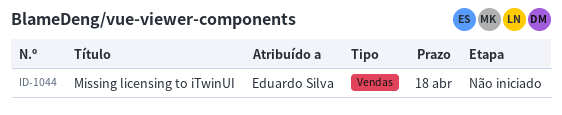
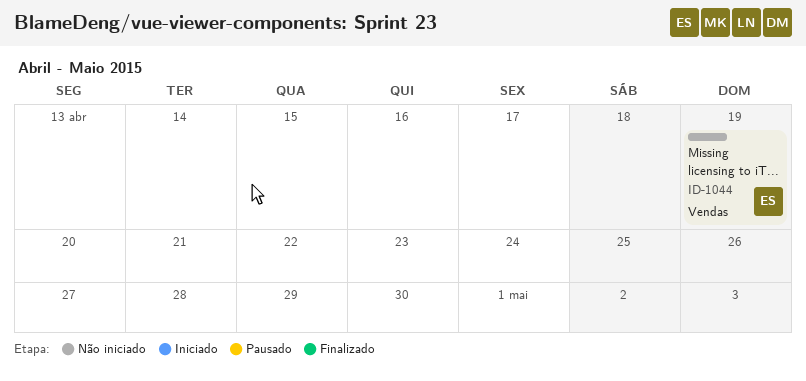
ID-1044, due: Apr 18 -> Apr 19

